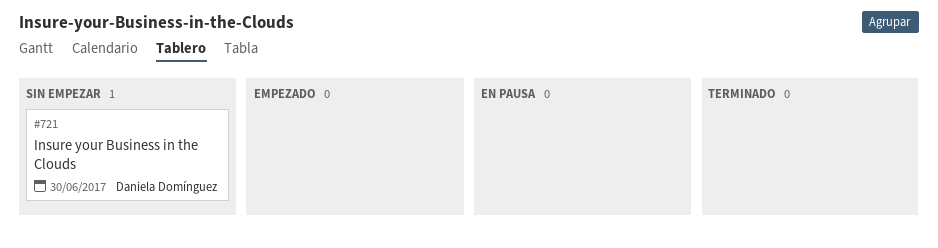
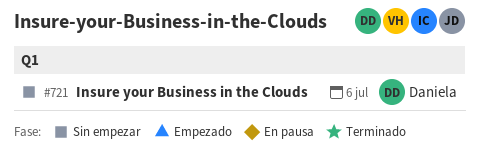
#721, due: Jun 30 -> Jul 6

